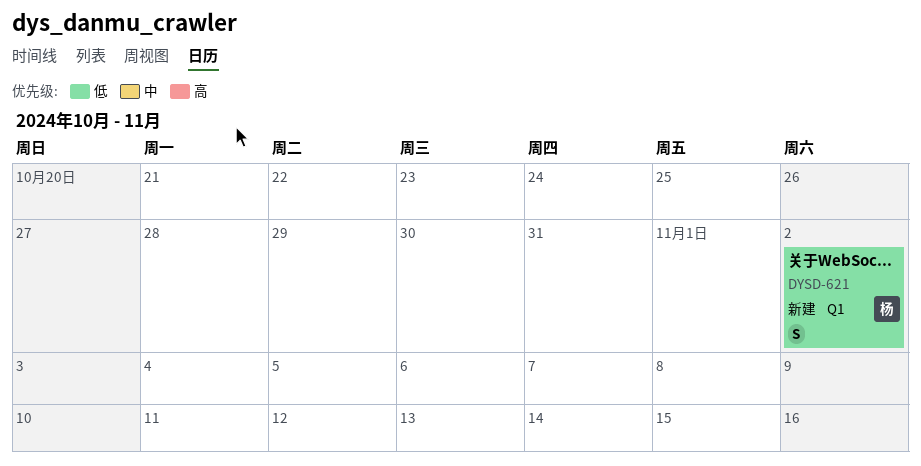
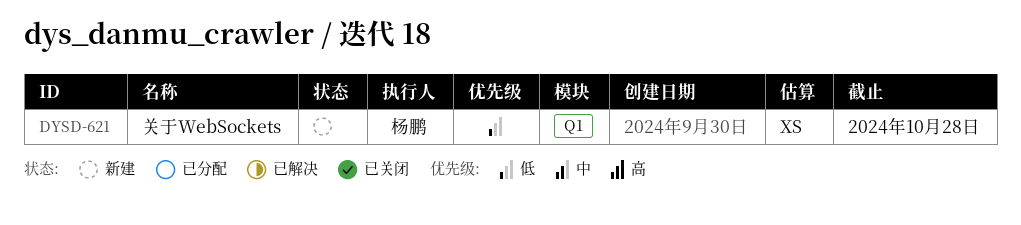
DYSD-621, estimate: S -> XS
DYSD-621, due: Nov 2 -> Oct 28

